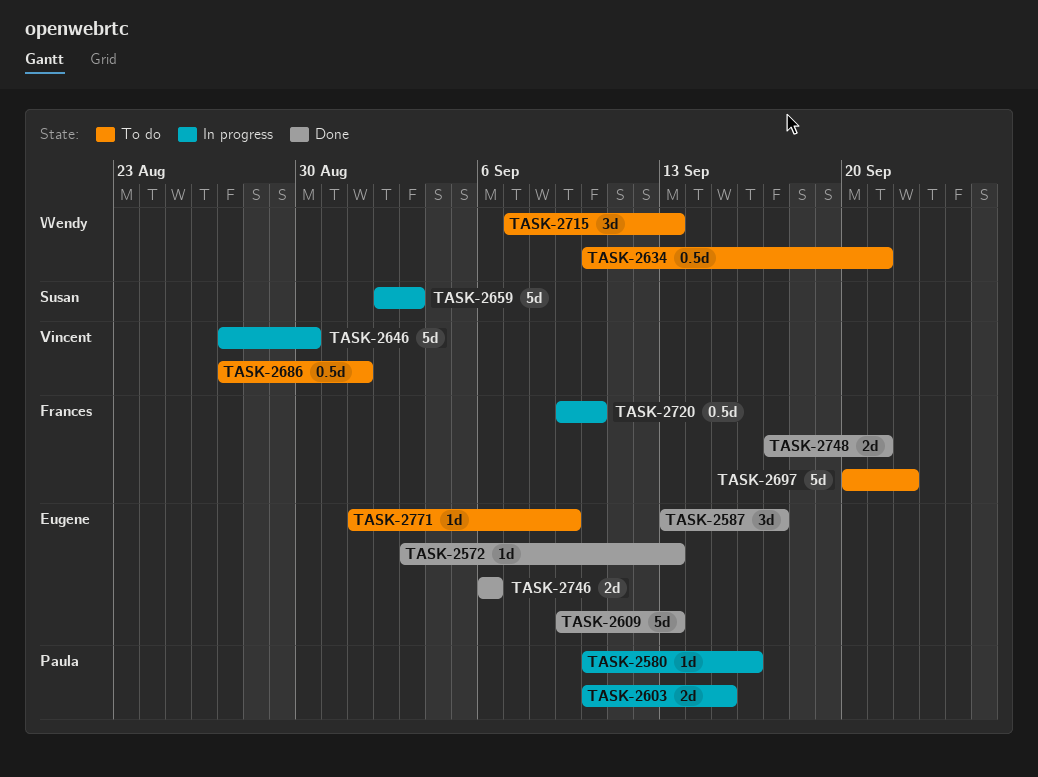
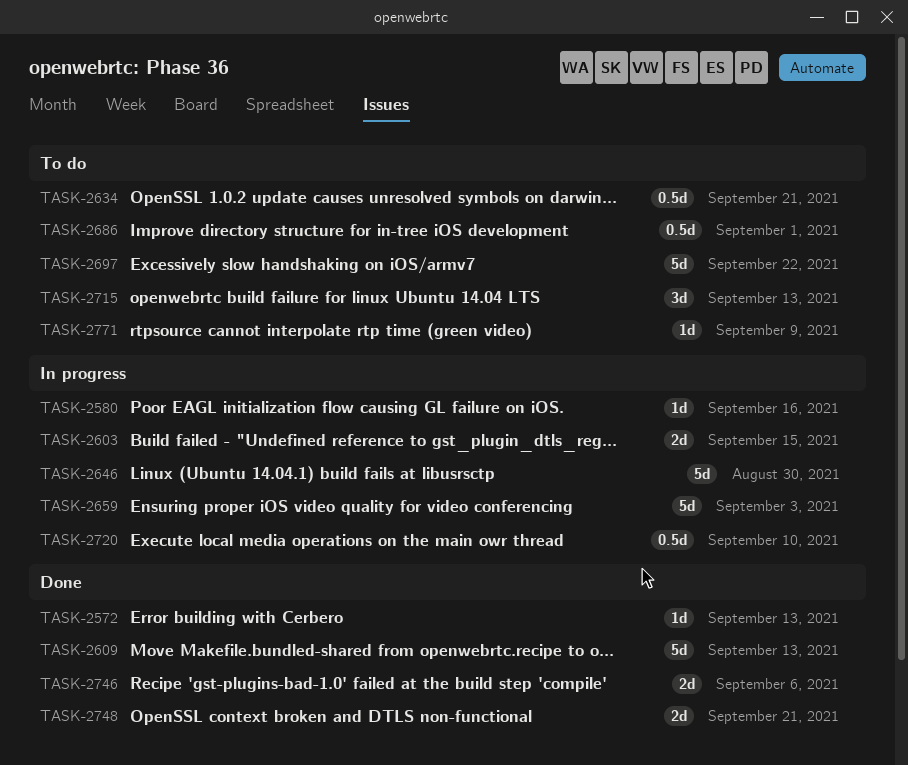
TASK-2587: present -> none

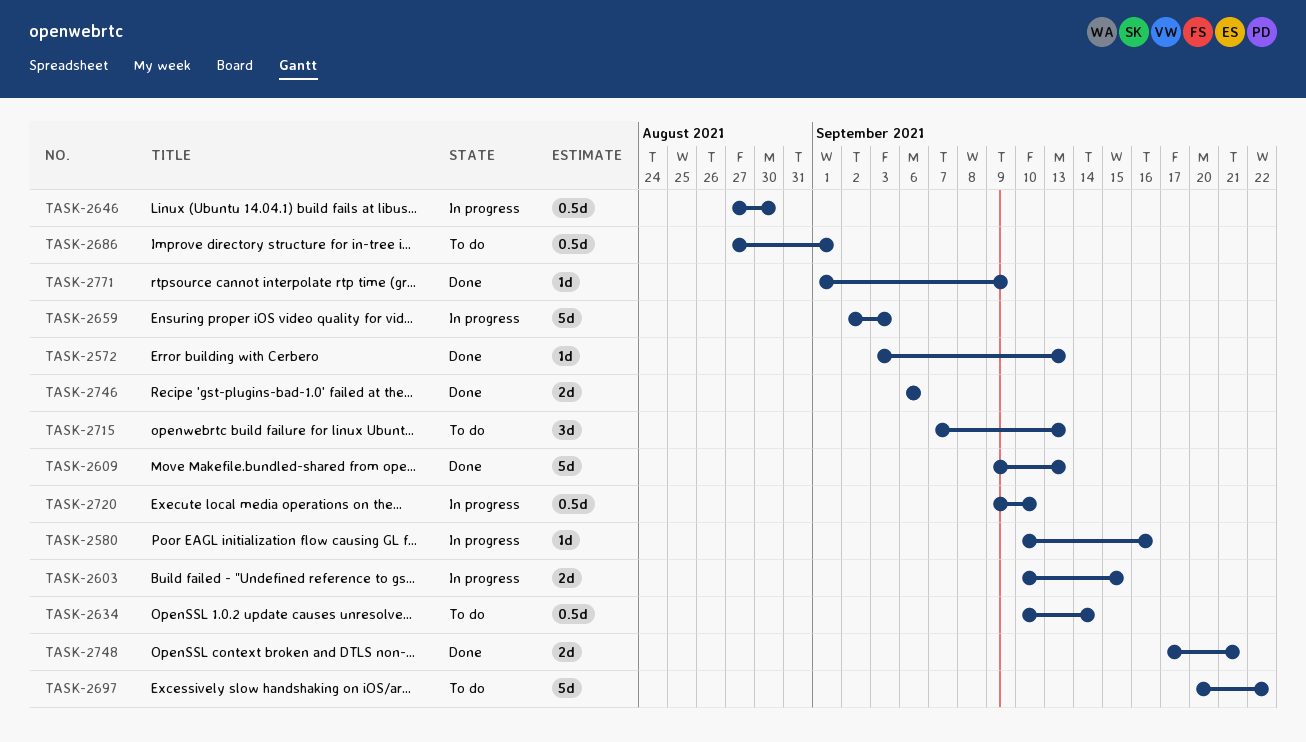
TASK-2634, due: Sep 21 -> Sep 14
TASK-2646, estimate: 5d -> 0.5d
TASK-2771, status: To do -> Done

